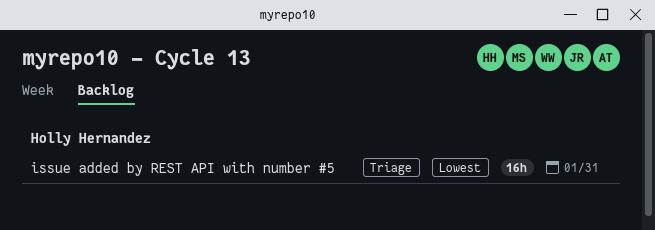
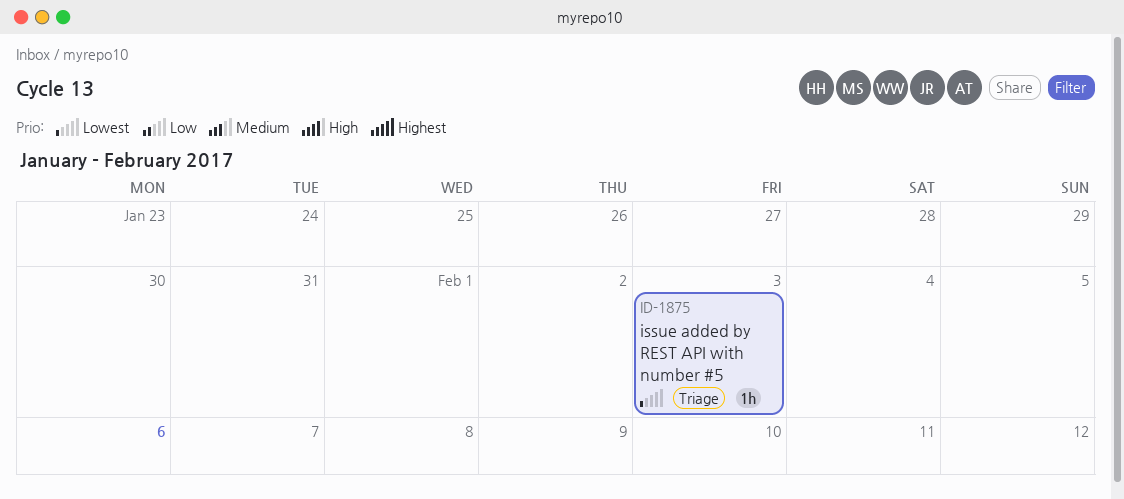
issue added by REST API with number #5, estimate: 16h -> 1h
issue added by REST API with number #5, due: Jan 31 -> Feb 3

